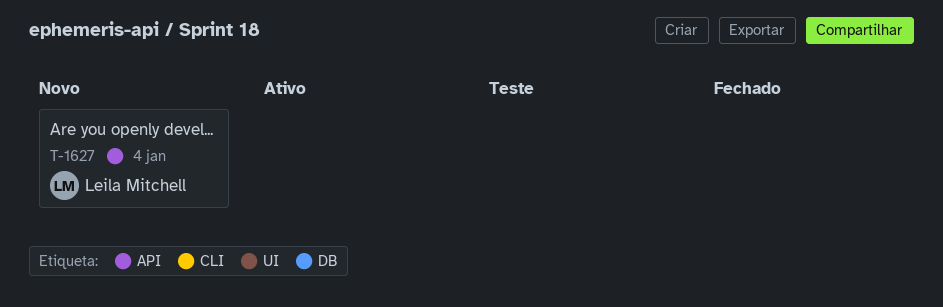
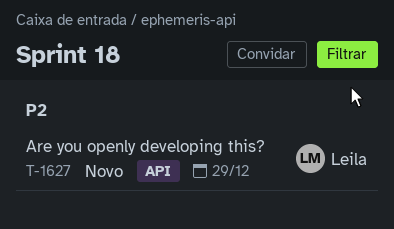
T-1627, due: Jan 4 -> Dec 29

